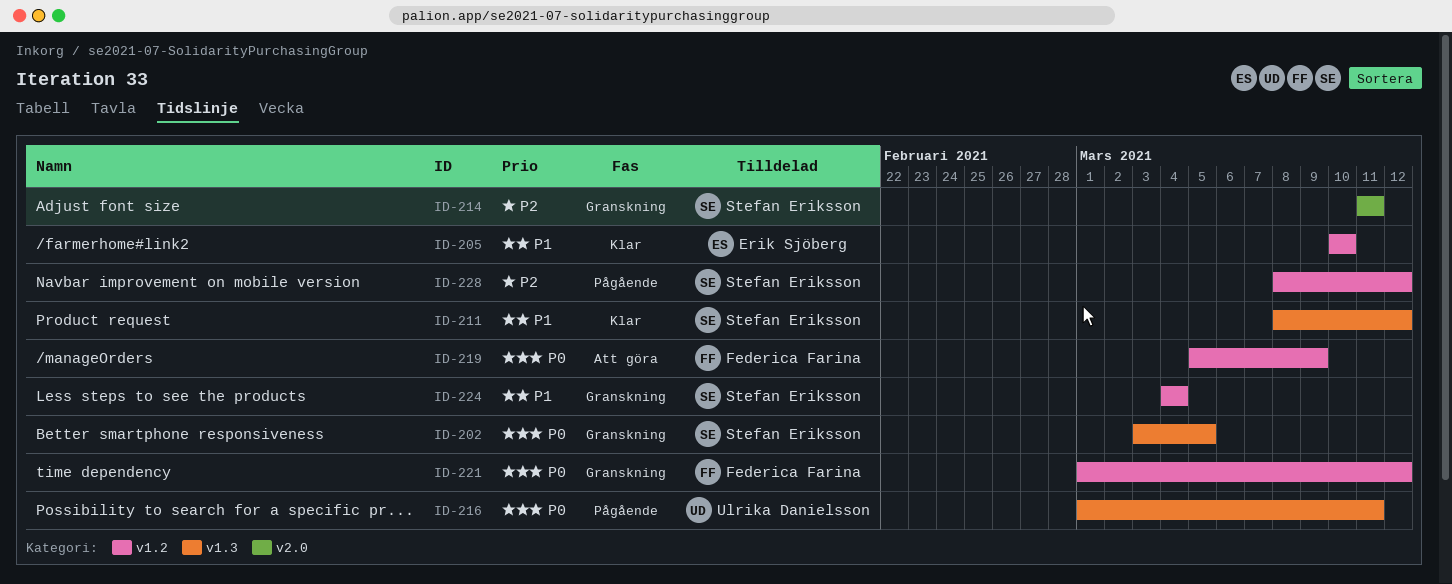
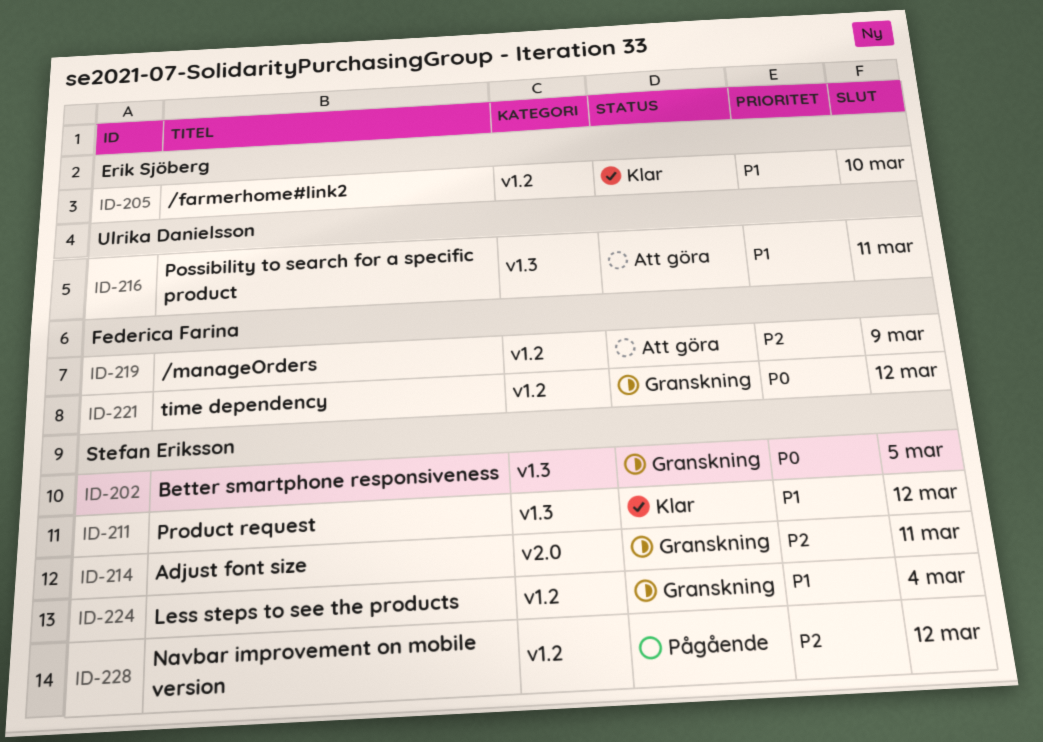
ID-216, status: Pågående -> Att göra
ID-216, priority: P0 -> P1
ID-219, priority: P0 -> P2

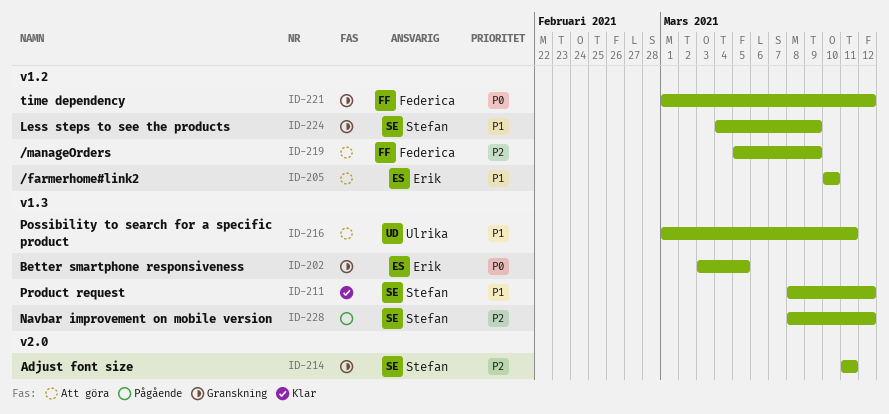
ID-202, owner: Stefan Eriksson -> Erik Sjöberg
ID-205, status: Klar -> Att göra
ID-224, due: Mar 4 -> Mar 9
ID-228, label: v1.2 -> v1.3

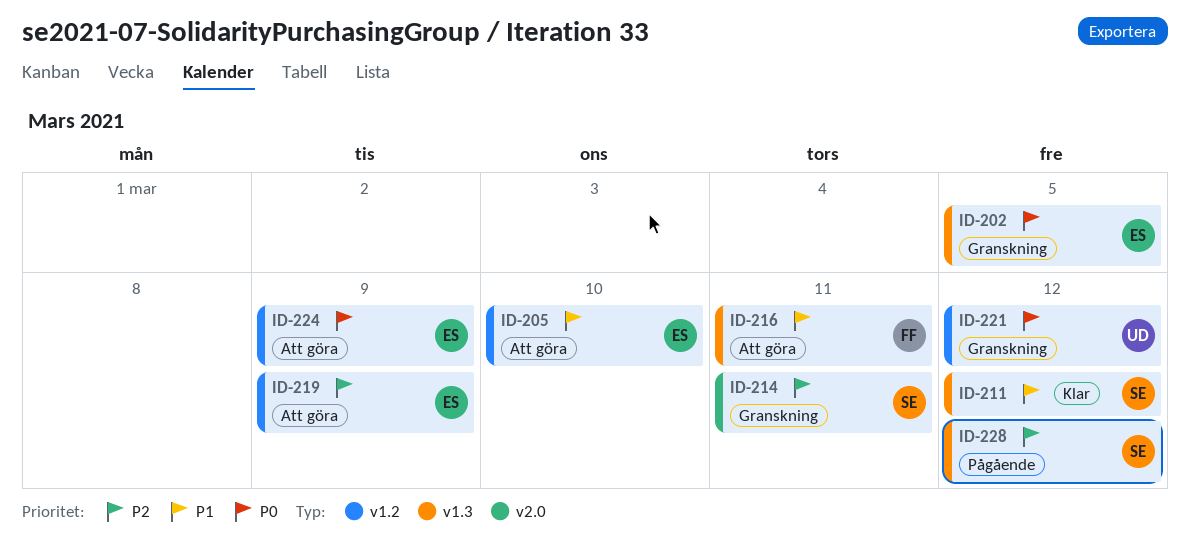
ID-216, owner: Ulrika -> Federica
ID-219, owner: Federica -> Erik
ID-221, owner: Federica -> Ulrika
ID-224, status: Granskning -> Att göra
ID-224, owner: Stefan -> Erik
ID-224, priority: P1 -> P0

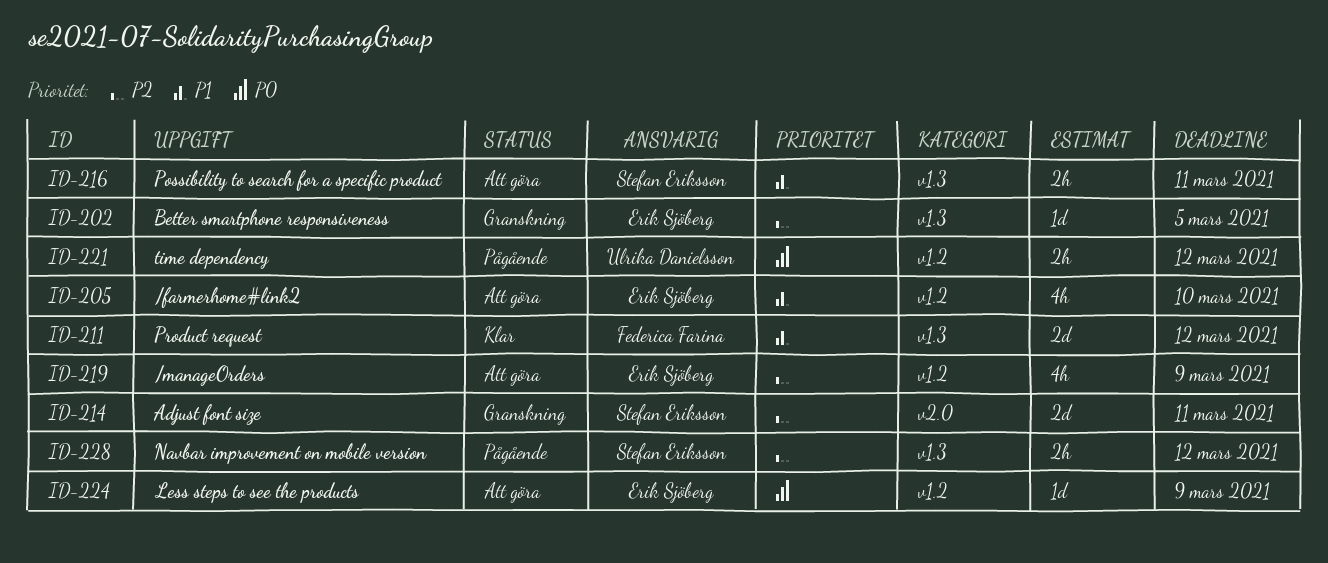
ID-202, priority: P0 -> P2
ID-211, owner: Stefan Eriksson -> Federica Farina
ID-216, owner: Federica Farina -> Stefan Eriksson
ID-221, status: Granskning -> Pågående

